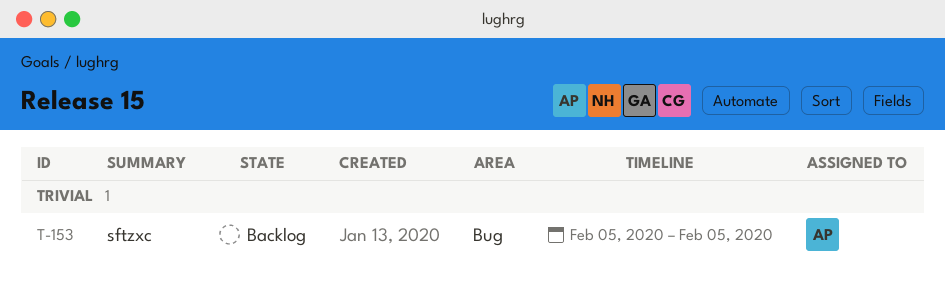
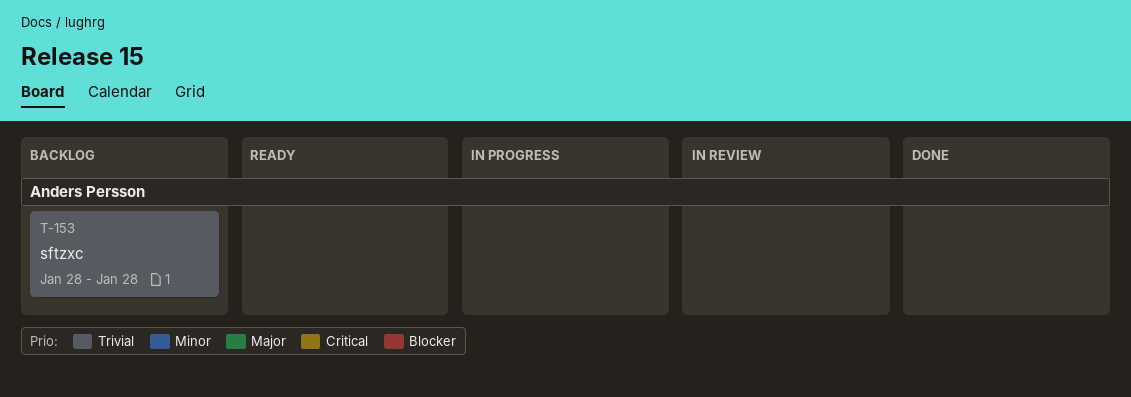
T-153, start: Feb 5 -> Jan 28
T-153, due: Feb 5 -> Jan 28

